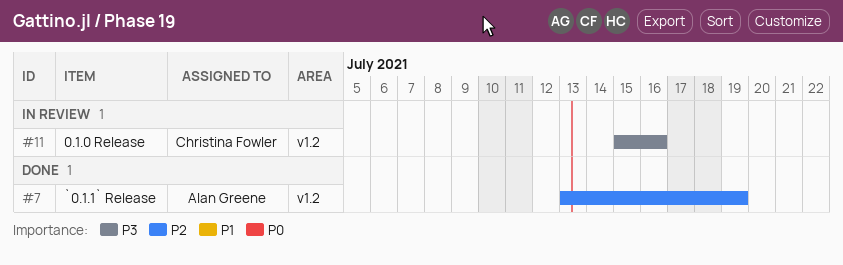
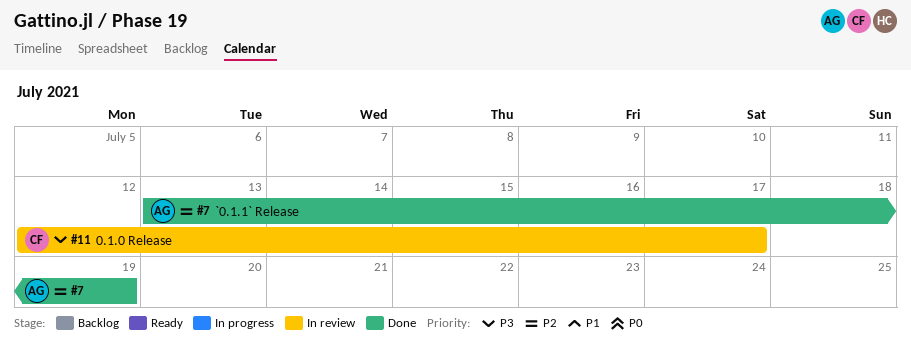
#11, start: Jul 15 -> Jul 12
#11, due: Jul 16 -> Jul 17

